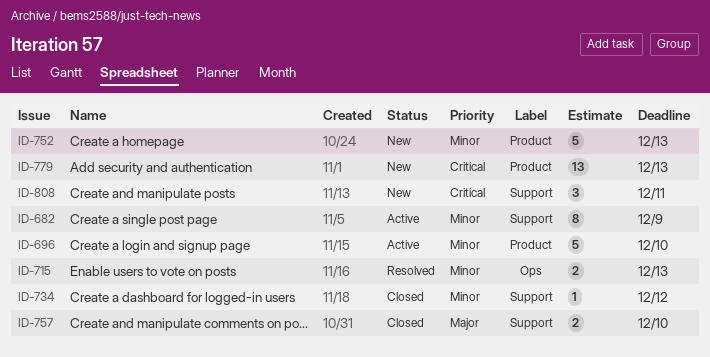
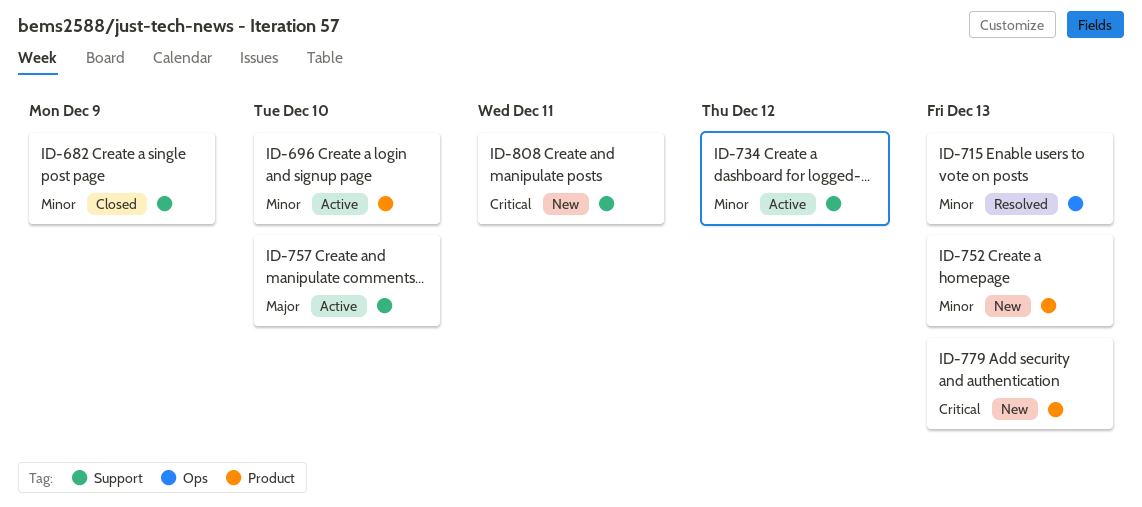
ID-682, status: Active -> Closed
ID-734, status: Closed -> Active
ID-757, status: Closed -> Active

